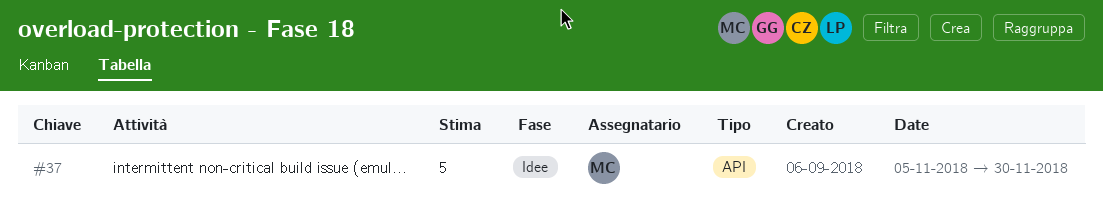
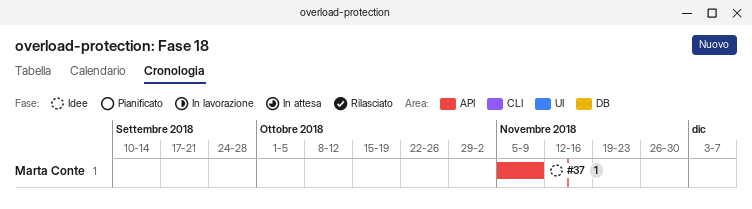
#37, estimate: 5 -> 1
#37, due: Nov 30 -> Nov 9

